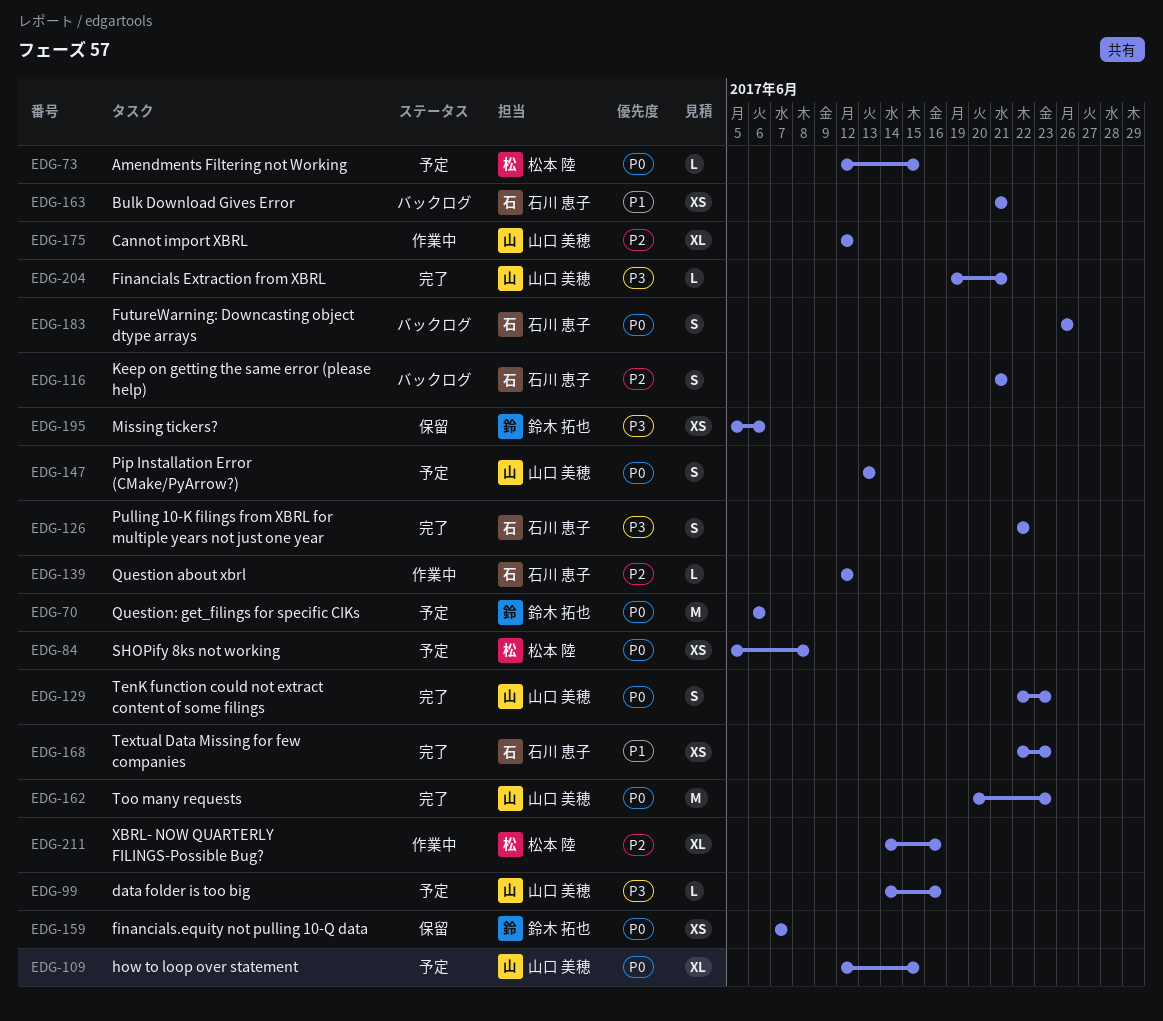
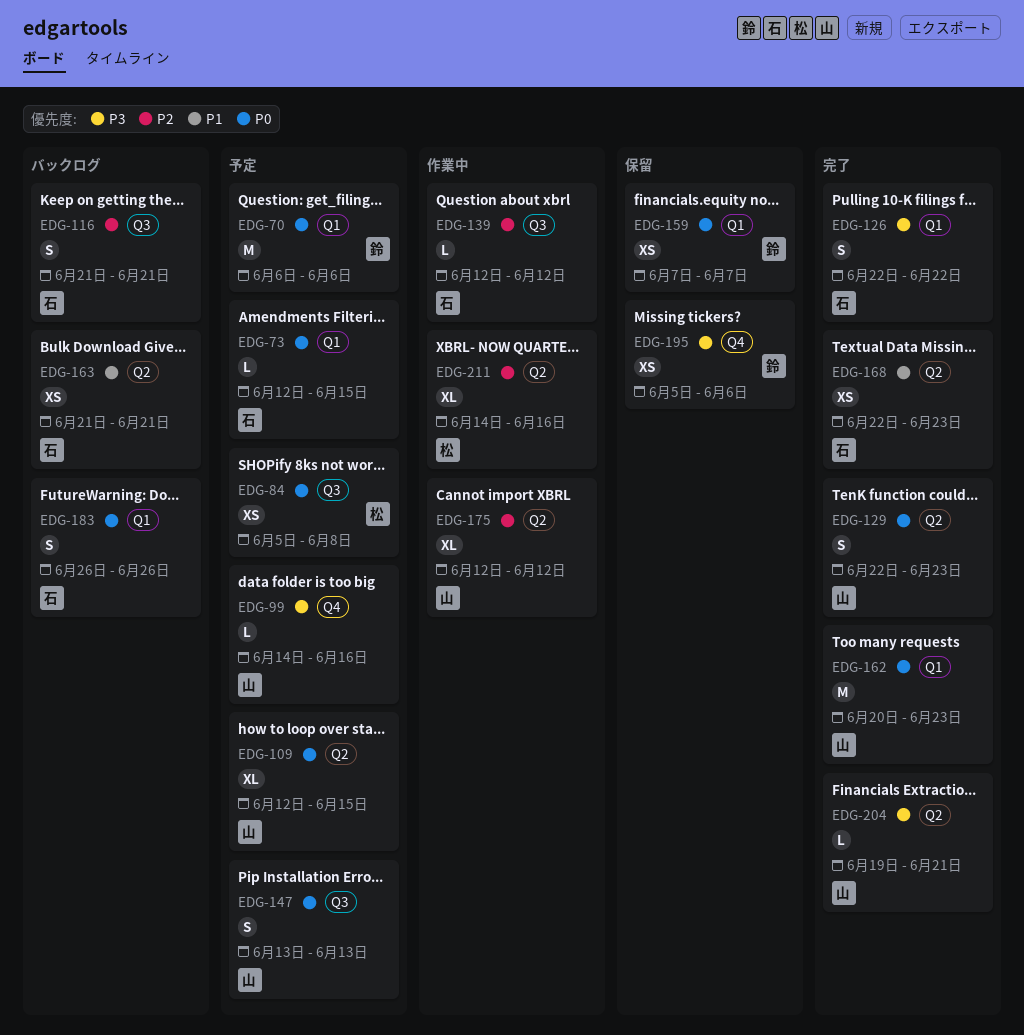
EDG-73, owner: 松本 陸 -> 石川 恵子

